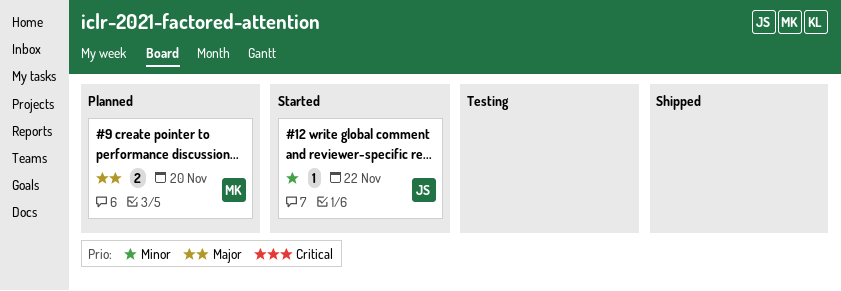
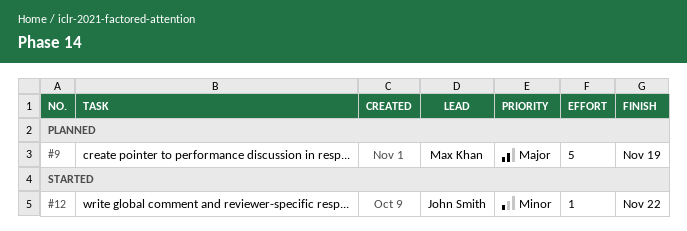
#9, estimate: 2 -> 5
#9, due: Nov 20 -> Nov 19

